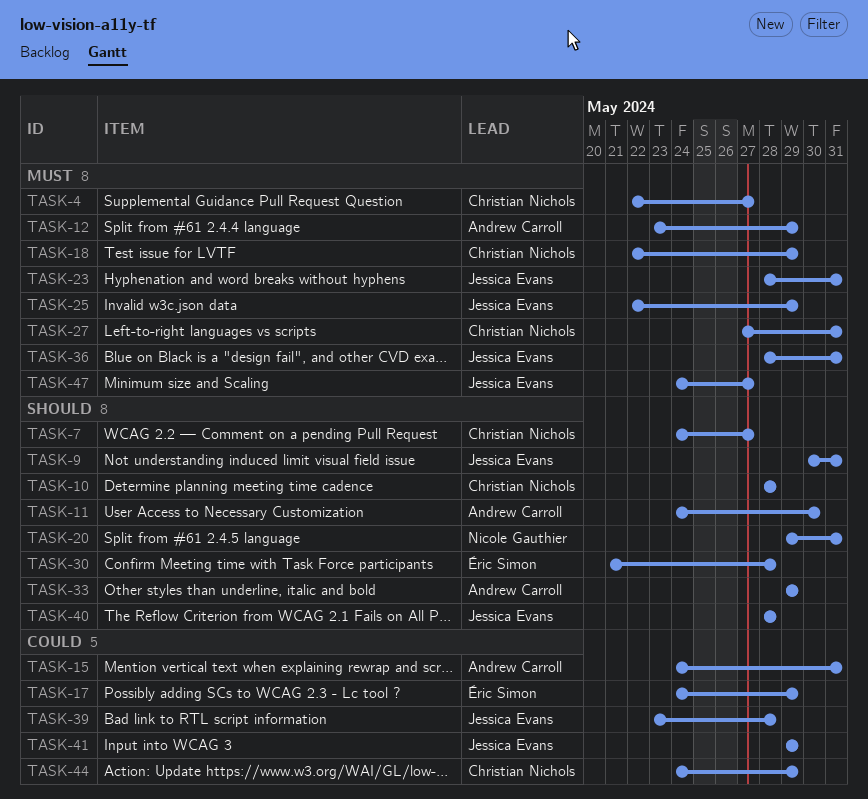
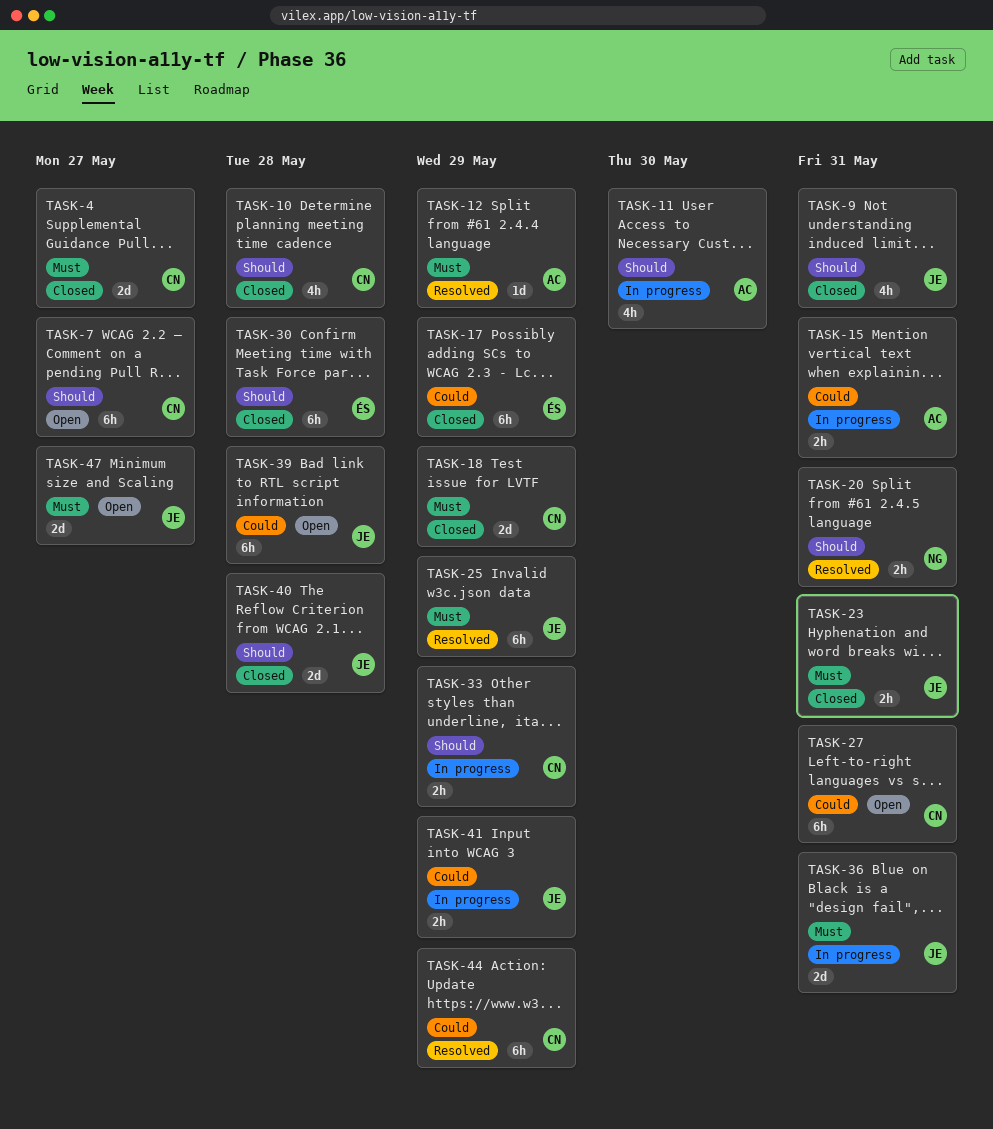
TASK-27, priority: Must -> Could
TASK-33, owner: Andrew Carroll -> Christian Nichols

